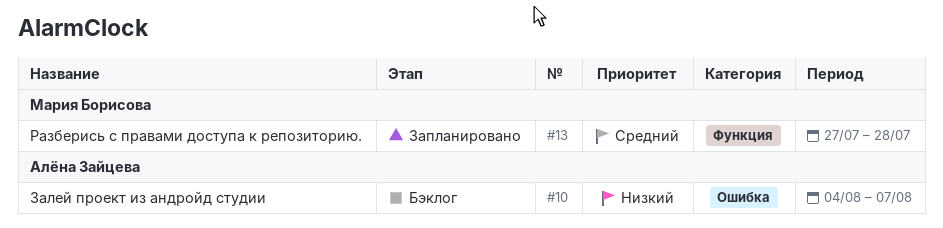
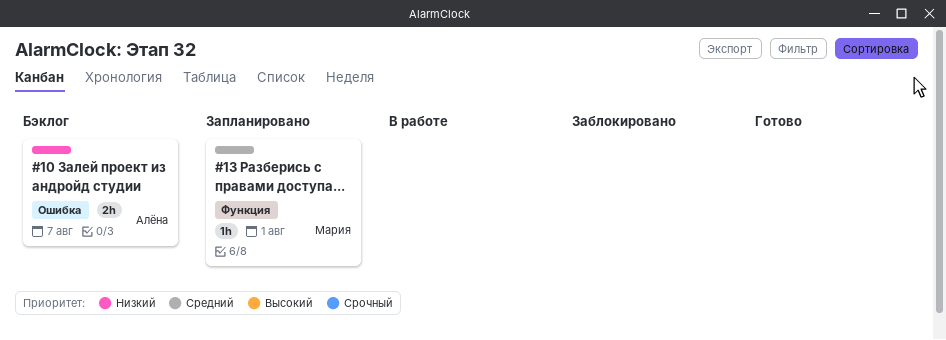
#13, due: Jul 28 -> Aug 1

